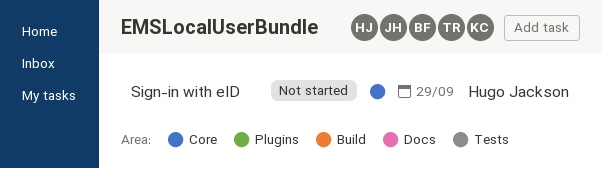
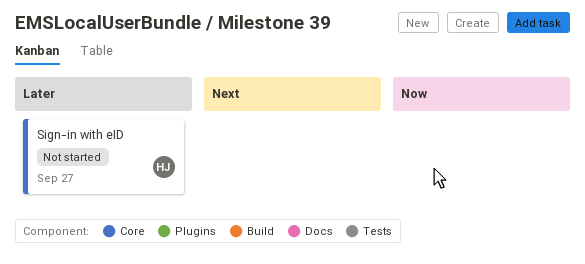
Sign-in with eID, due: Sep 29 -> Sep 27

